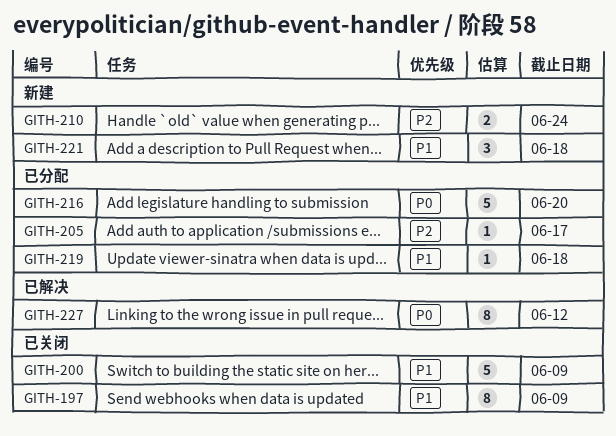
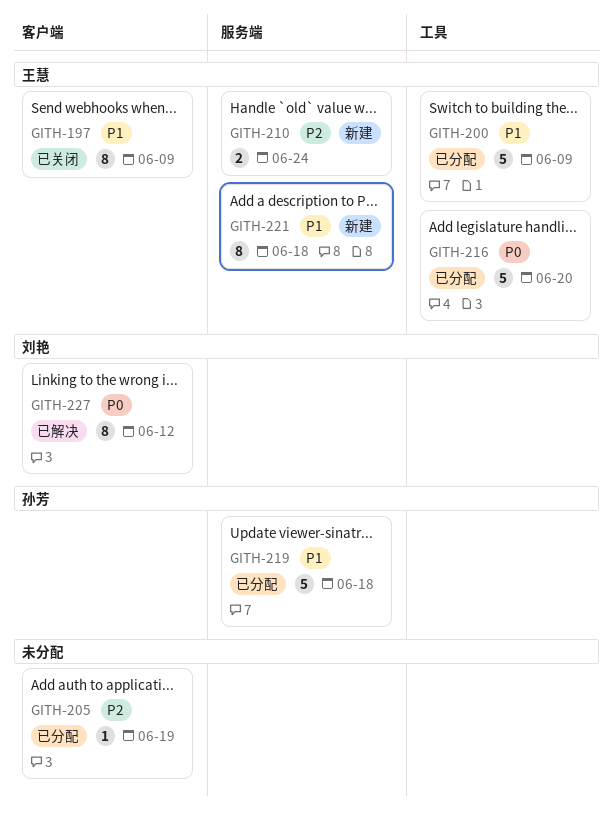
GITH-200, status: 已关闭 -> 已分配
GITH-205, due: Jun 17 -> Jun 19
GITH-219, estimate: 1 -> 5
GITH-221, estimate: 3 -> 8

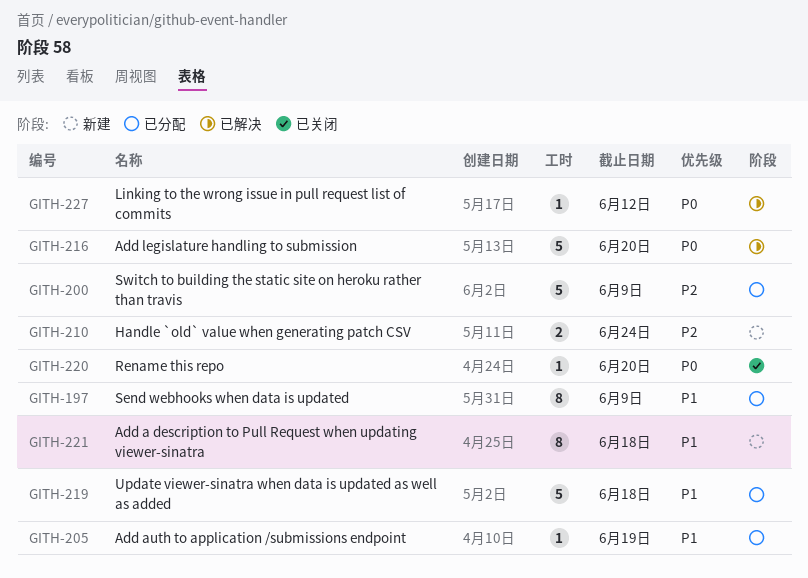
GITH-197, status: 已关闭 -> 已分配
GITH-200, priority: P1 -> P2
GITH-205, priority: P2 -> P1
GITH-216, status: 已分配 -> 已解决
GITH-220: none -> present
GITH-227, estimate: 8 -> 1

